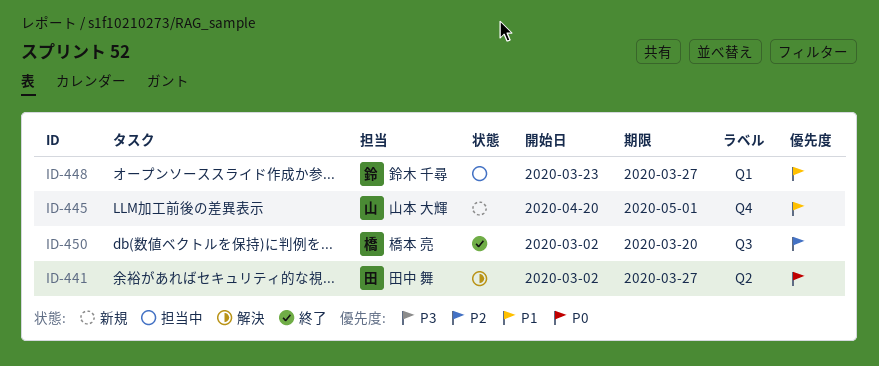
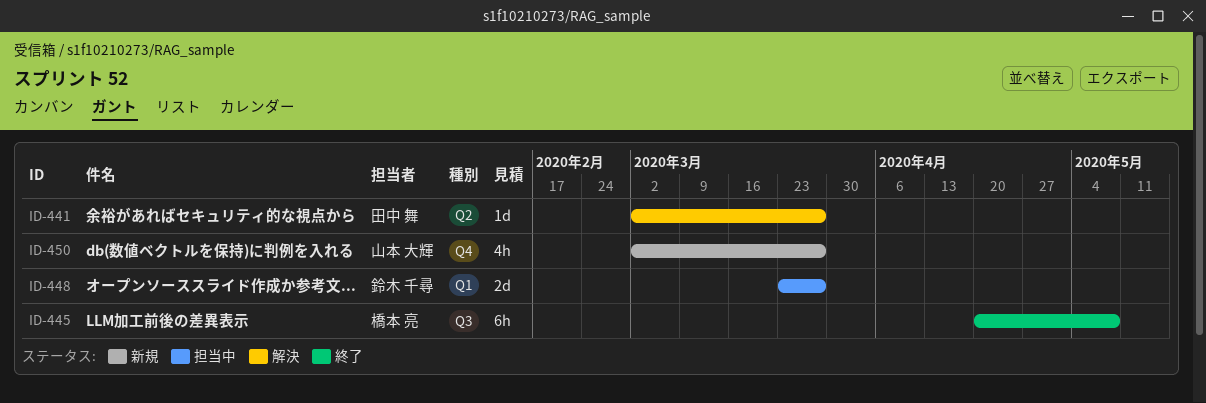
ID-445, status: 新規 -> 終了
ID-445, owner: 山本 大輝 -> 橋本 亮
ID-445, label: Q4 -> Q3
ID-445, due: May 1 -> May 8
ID-450, status: 終了 -> 新規
ID-450, owner: 橋本 亮 -> 山本 大輝
ID-450, label: Q3 -> Q4
ID-450, due: Mar 20 -> Mar 27

